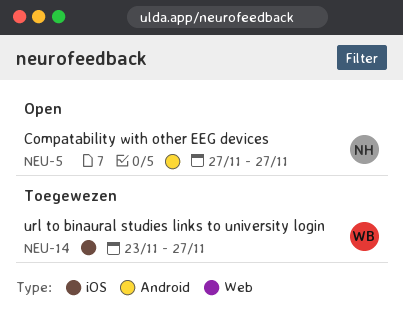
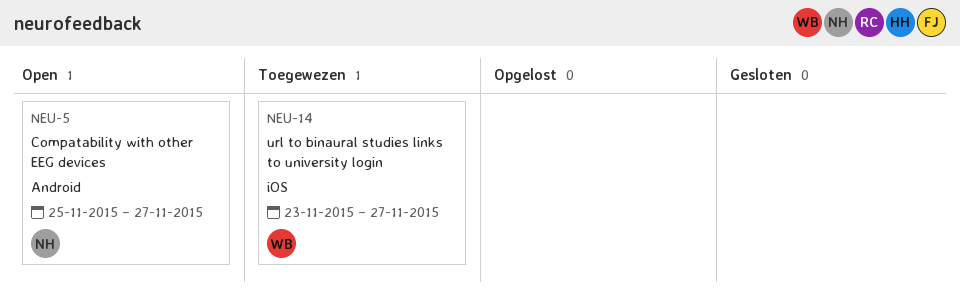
NEU-5, start: Nov 27 -> Nov 25

